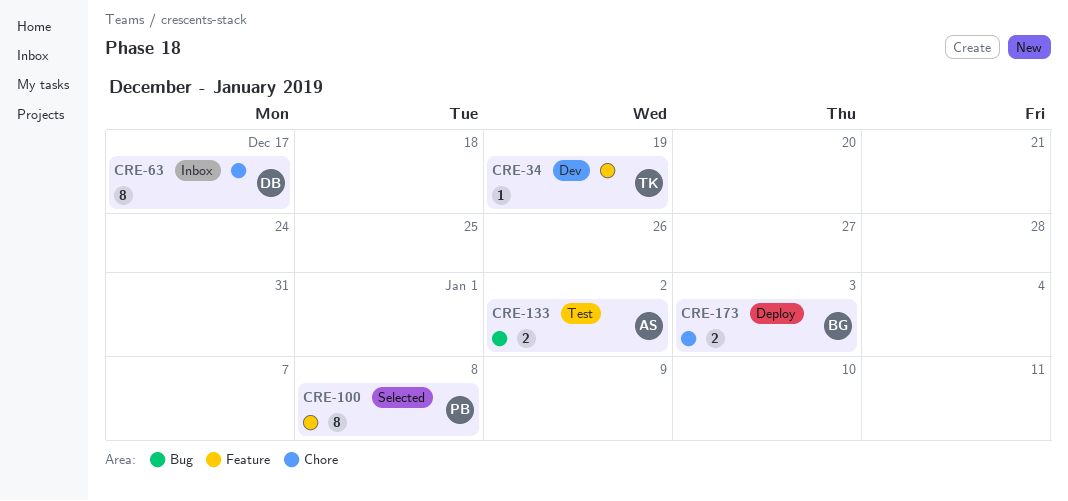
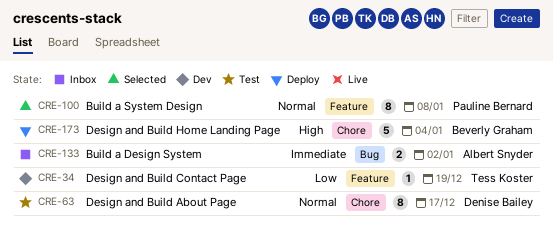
CRE-63, status: Inbox -> Test
CRE-133, status: Test -> Inbox
CRE-173, estimate: 2 -> 5
CRE-173, due: Jan 3 -> Jan 4

